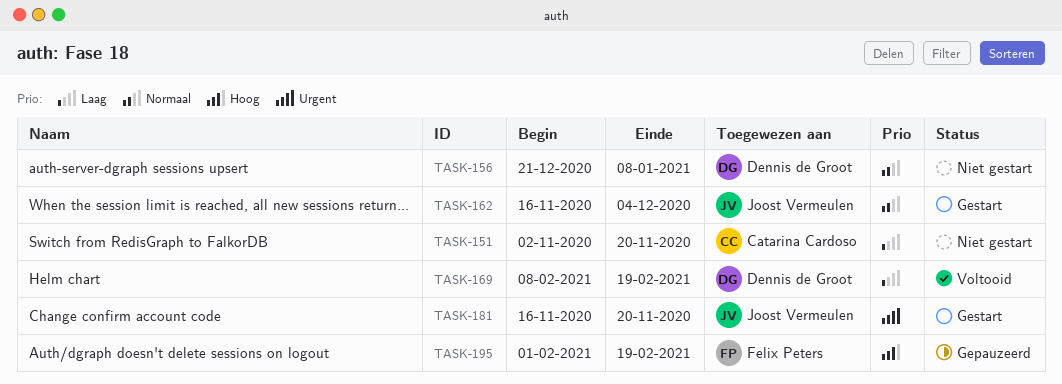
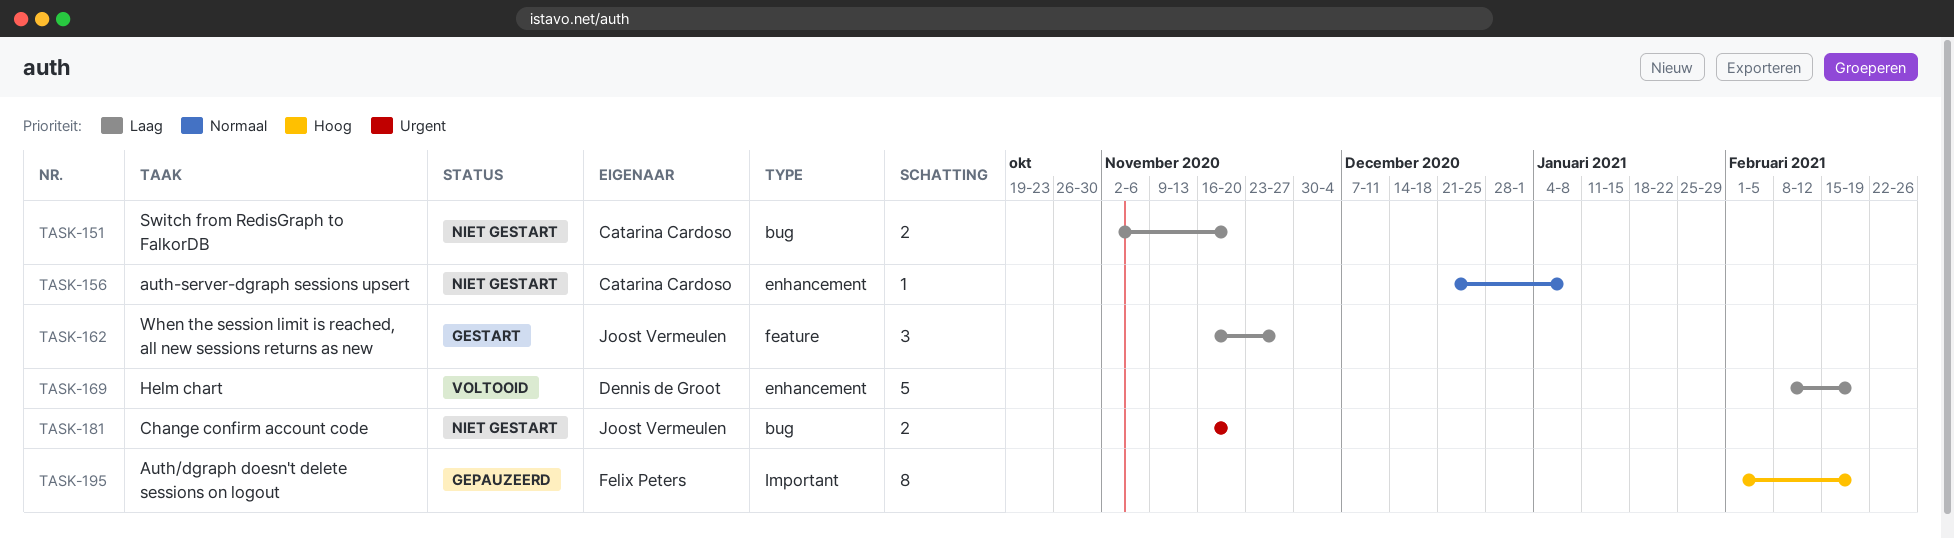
TASK-156, owner: Dennis de Groot -> Catarina Cardoso
TASK-162, priority: Normaal -> Laag
TASK-162, due: Dec 4 -> Nov 27
TASK-181, status: Gestart -> Niet gestart

